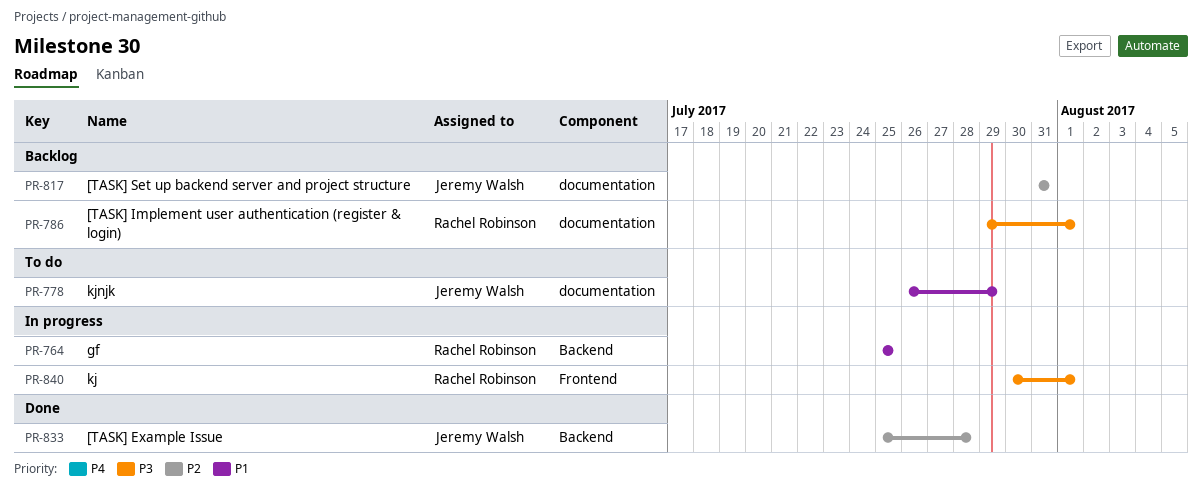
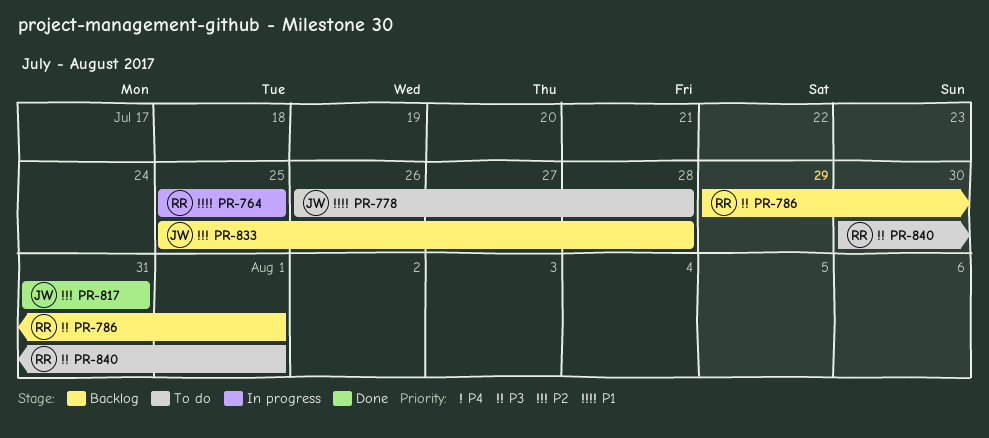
PR-778, due: Jul 29 -> Jul 28
PR-817, status: Backlog -> Done
PR-833, status: Done -> Backlog
PR-840, status: In progress -> To do

